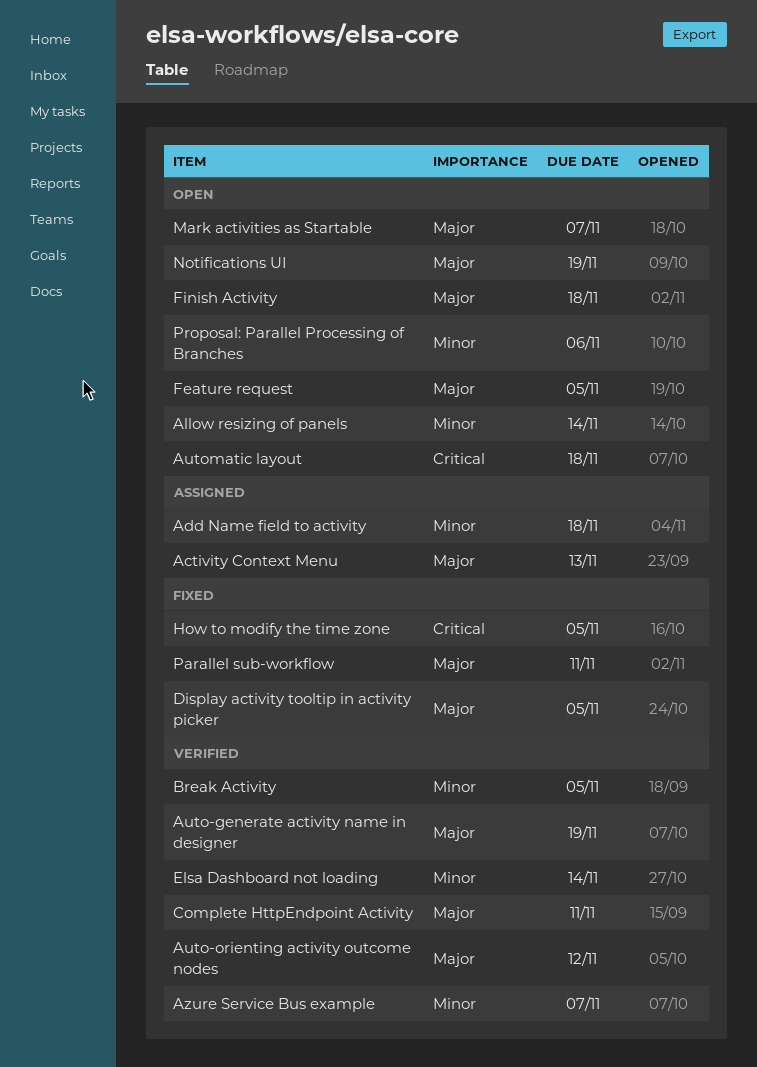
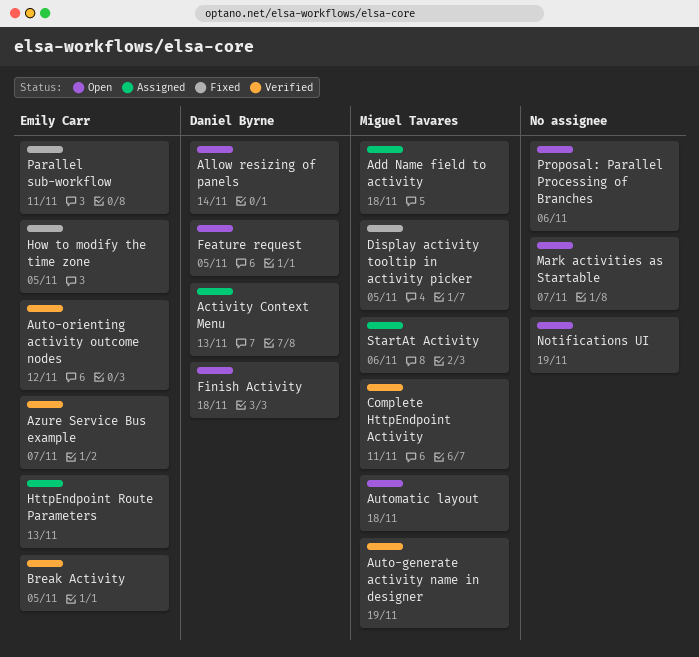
Elsa Dashboard not loading: present -> none
HttpEndpoint Route Parameters: none -> present
StartAt Activity: none -> present

